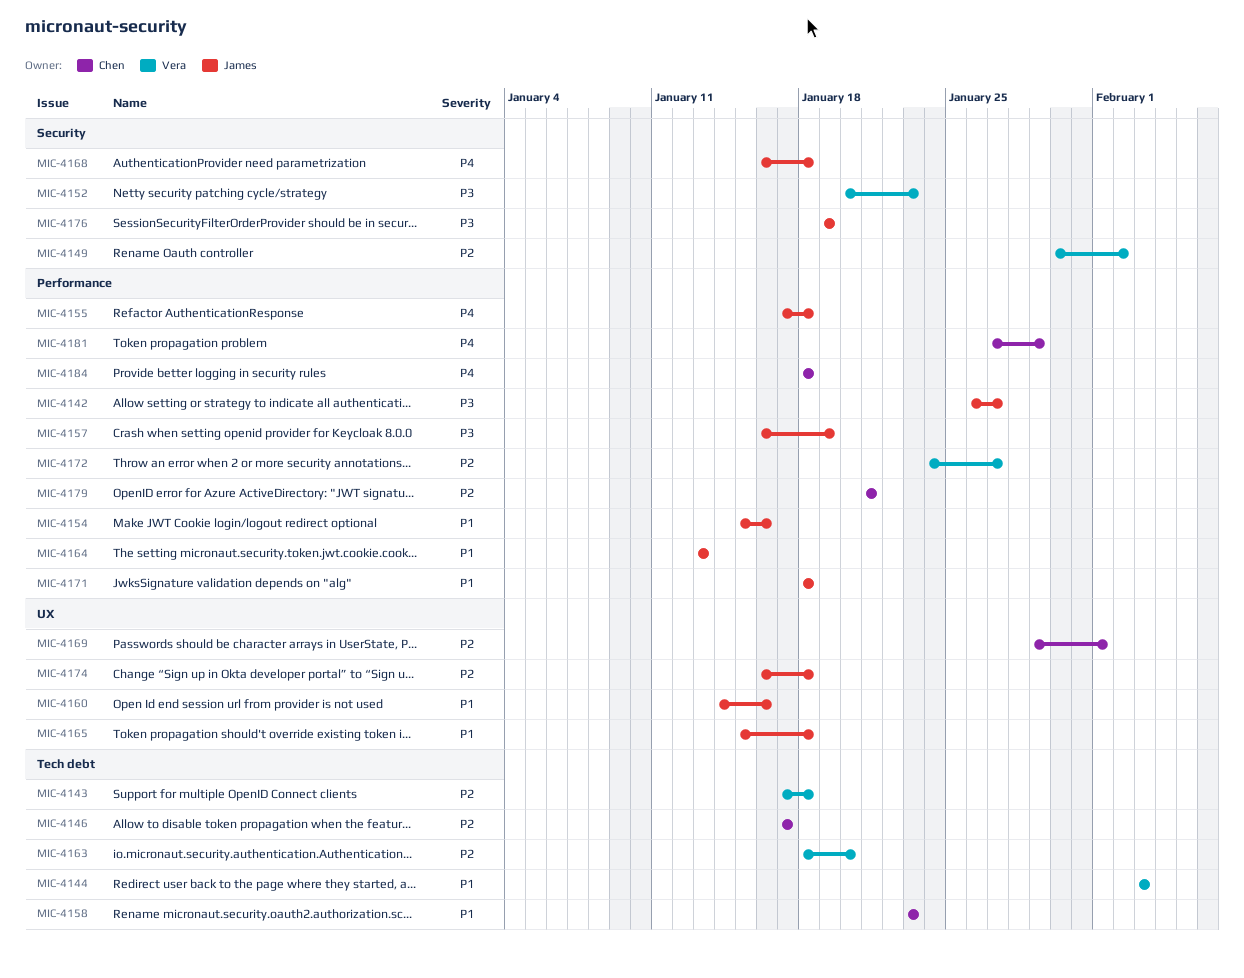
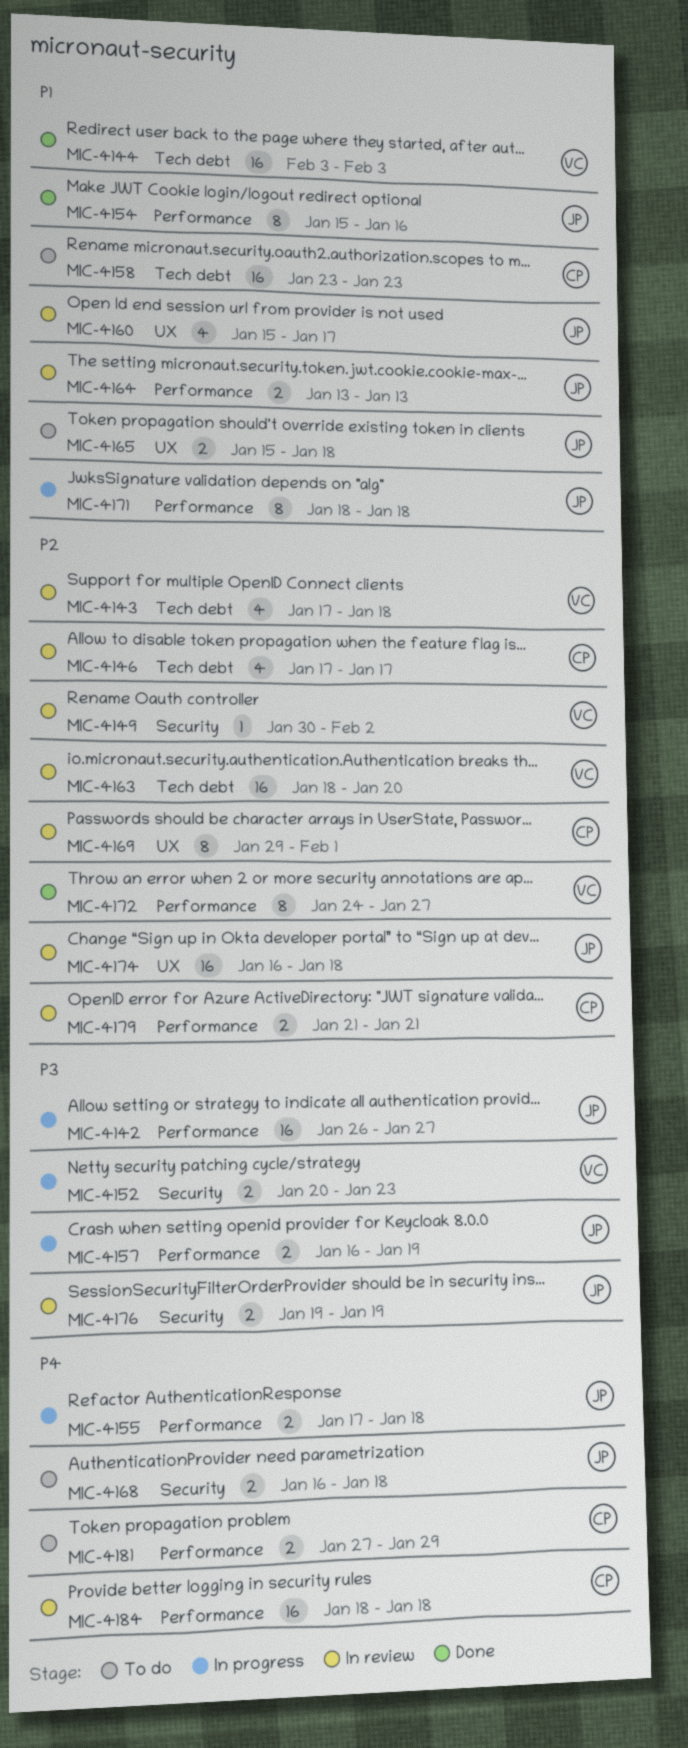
MIC-4160, start: Jan 14 -> Jan 15
MIC-4160, due: Jan 16 -> Jan 17

